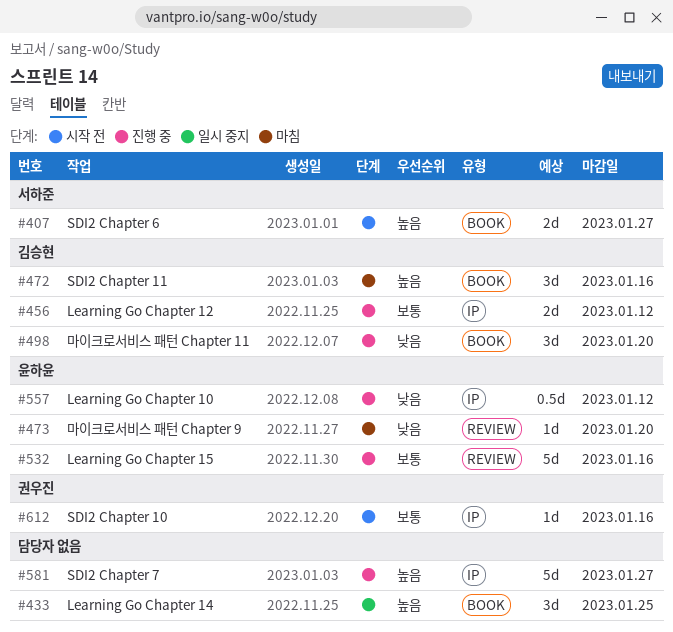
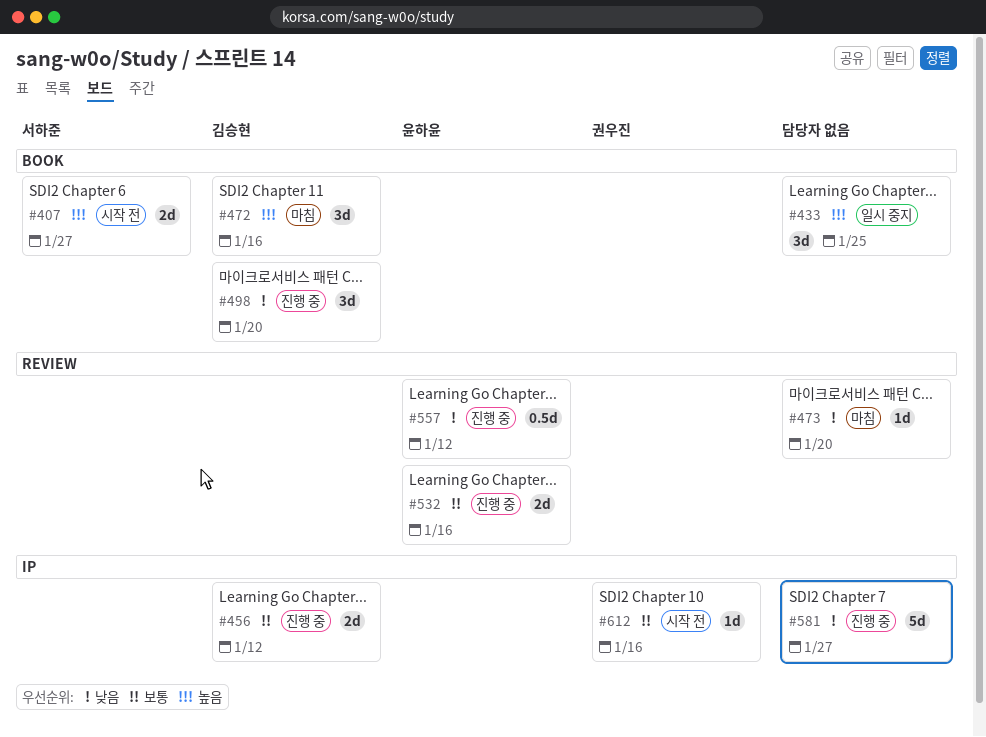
#473, owner: 윤하윤 -> none
#532, estimate: 5d -> 2d
#557, label: IP -> REVIEW
#581, priority: 높음 -> 낮음

